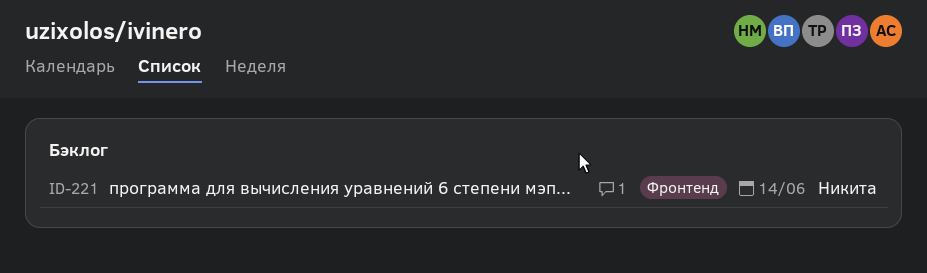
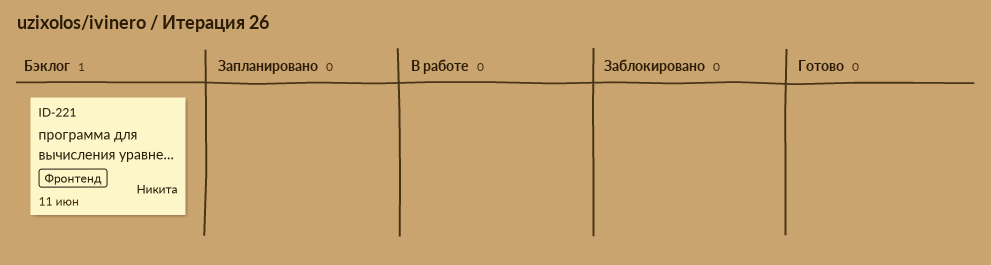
ID-221, due: Jun 14 -> Jun 11

